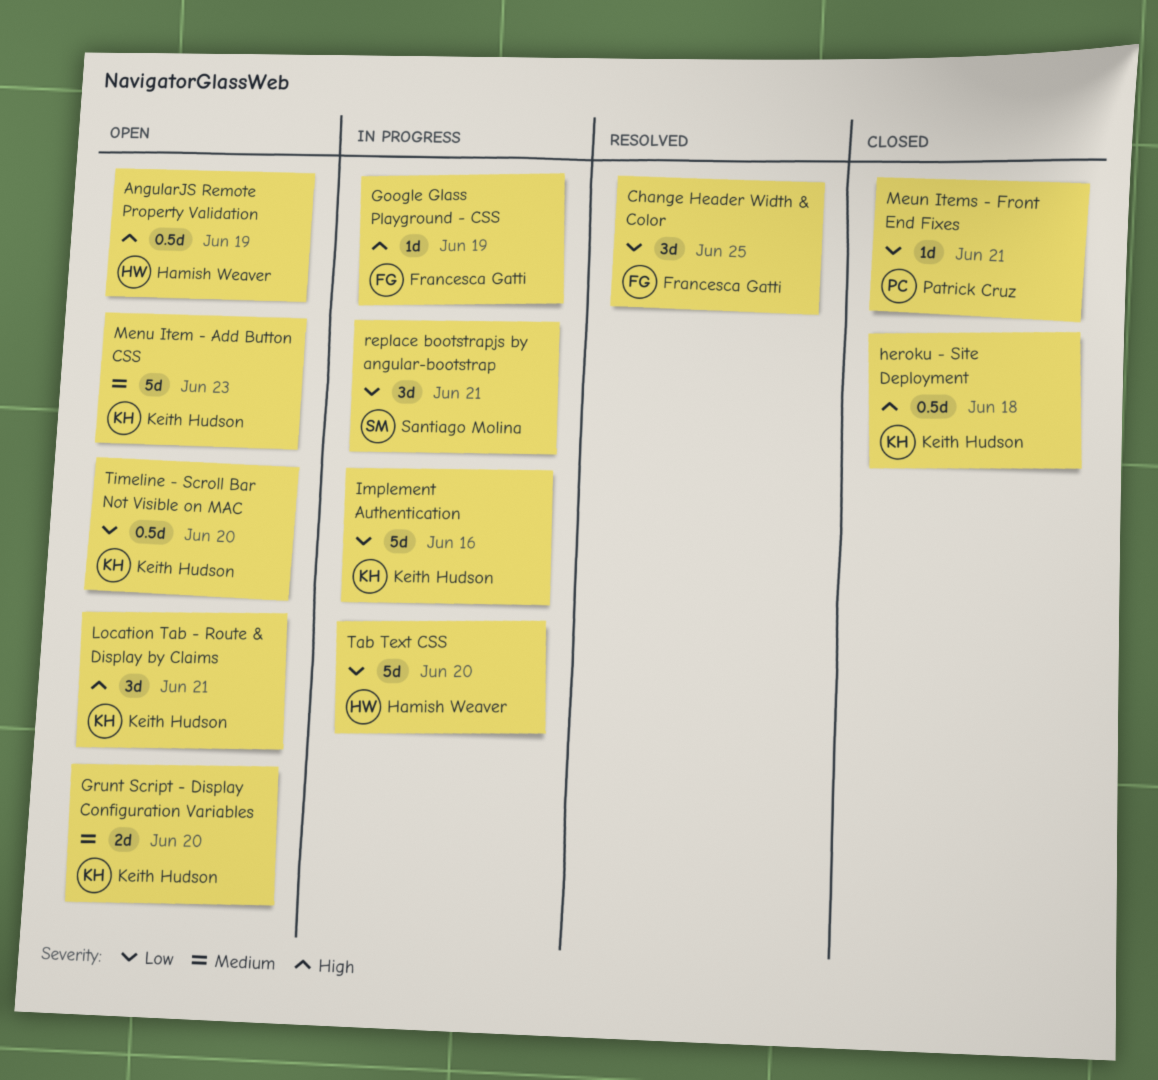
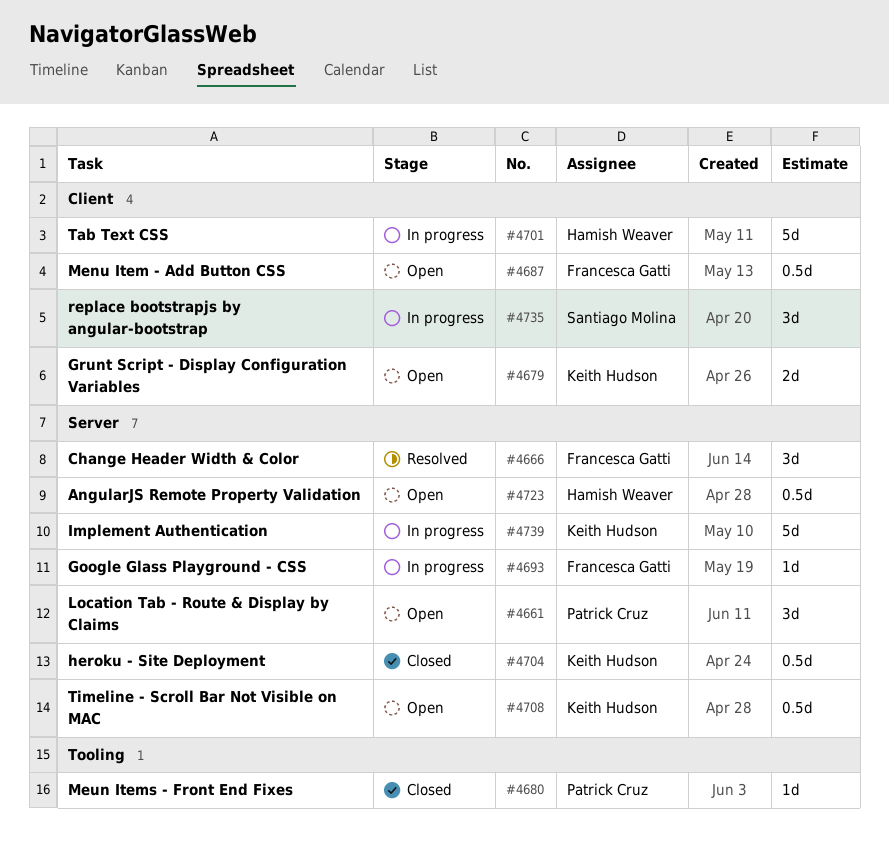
Location Tab - Route & Display by Claims, owner: Keith Hudson -> Patrick Cruz
Menu Item - Add Button CSS, owner: Keith Hudson -> Francesca Gatti
Menu Item - Add Button CSS, estimate: 5d -> 0.5d

